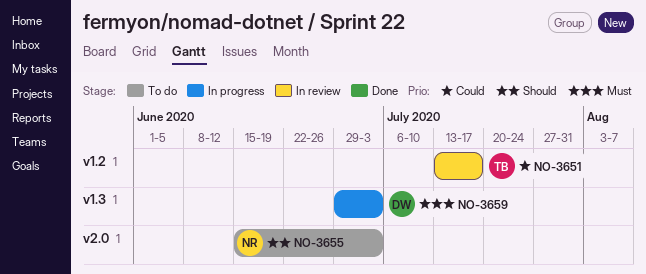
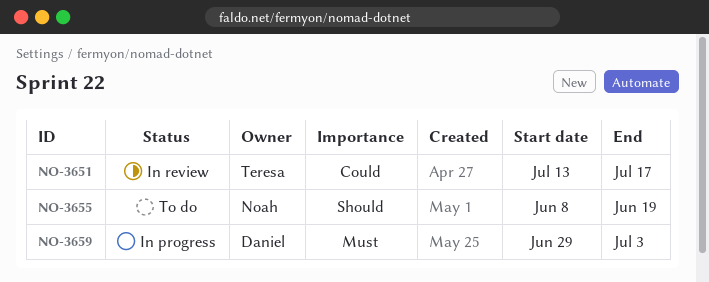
NO-3655, start: Jun 15 -> Jun 8
NO-3655, due: Jul 3 -> Jun 19

